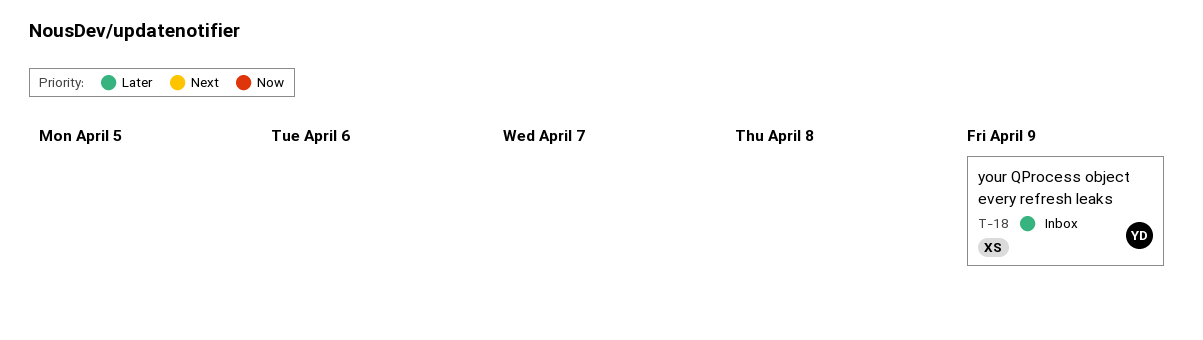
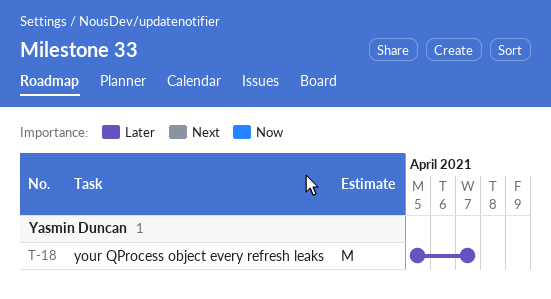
T-18, estimate: XS -> M
T-18, due: Apr 9 -> Apr 7

